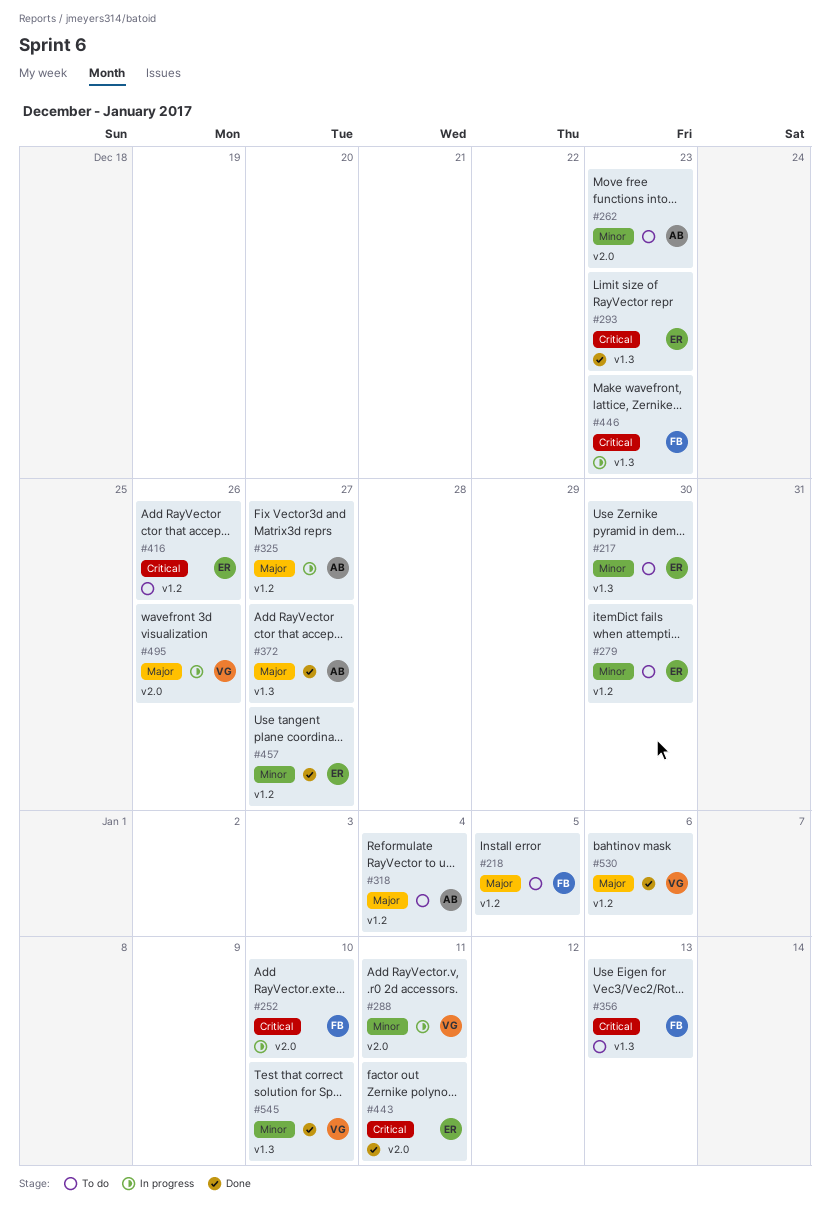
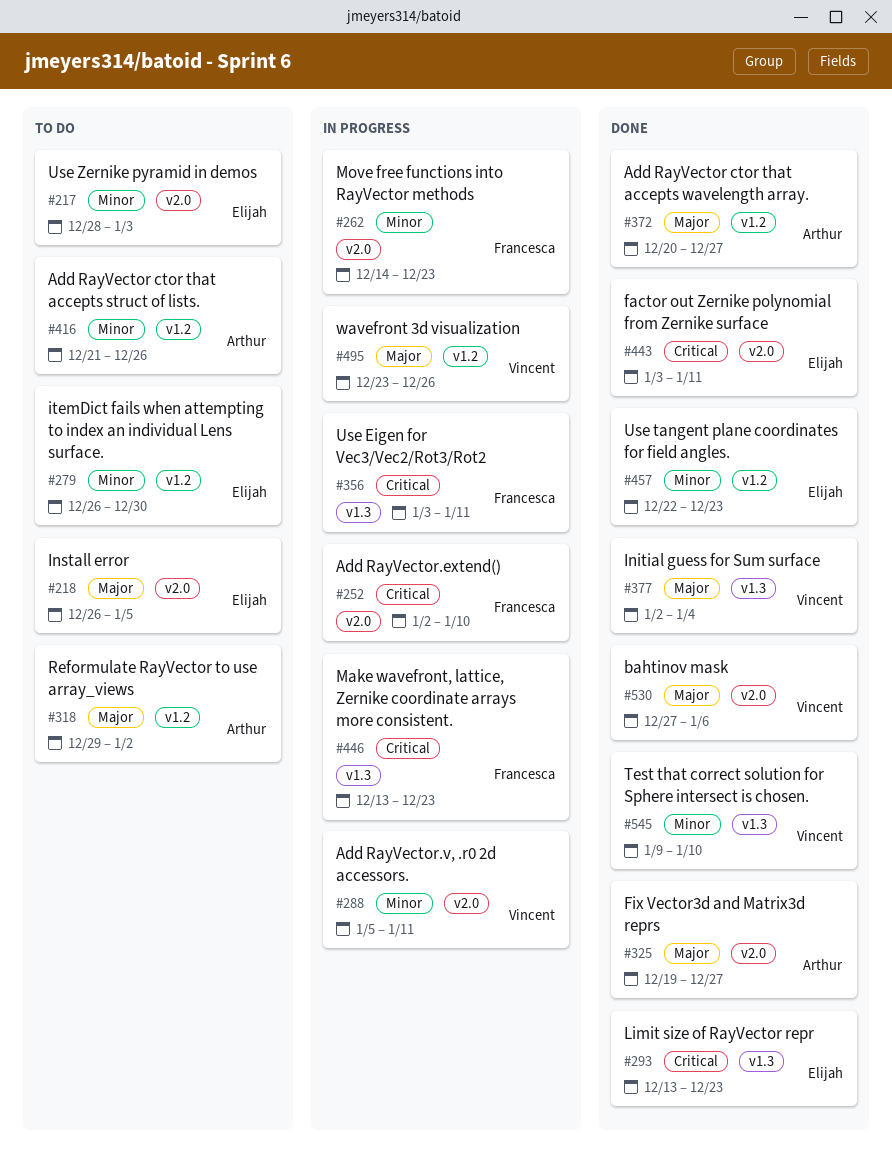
#217, label: v1.3 -> v2.0
#217, due: Dec 30 -> Jan 3
#218, owner: Francesca -> Elijah
#218, label: v1.2 -> v2.0
#262, status: To do -> In progress
#262, owner: Arthur -> Francesca
#318, due: Jan 4 -> Jan 2
#325, status: In progress -> Done
#325, label: v1.2 -> v2.0
#356, status: To do -> In progress
#356, due: Jan 13 -> Jan 11
#372, label: v1.3 -> v1.2
#377: none -> present
#416, owner: Elijah -> Arthur
#416, priority: Critical -> Minor
#457, due: Dec 27 -> Dec 23
#495, label: v2.0 -> v1.2
#530, label: v1.2 -> v2.0

